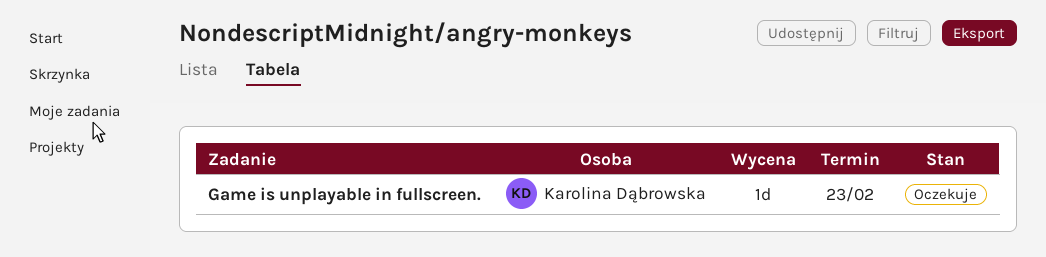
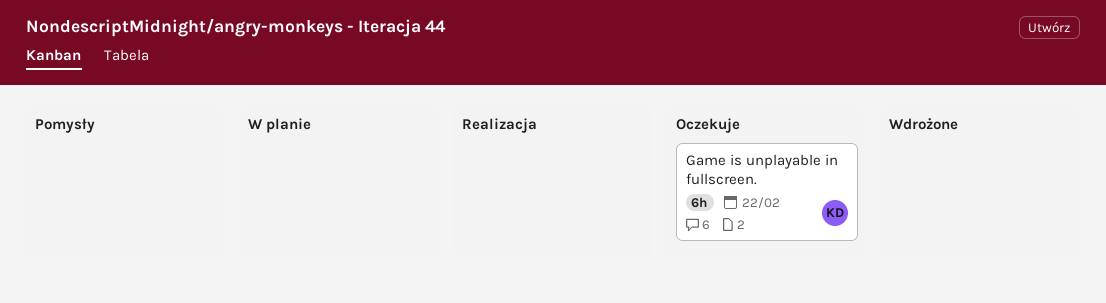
Game is unplayable in fullscreen., estimate: 1d -> 6h
Game is unplayable in fullscreen., due: Feb 23 -> Feb 22

